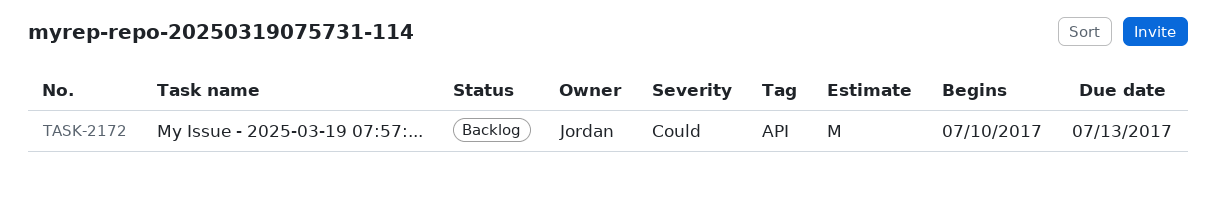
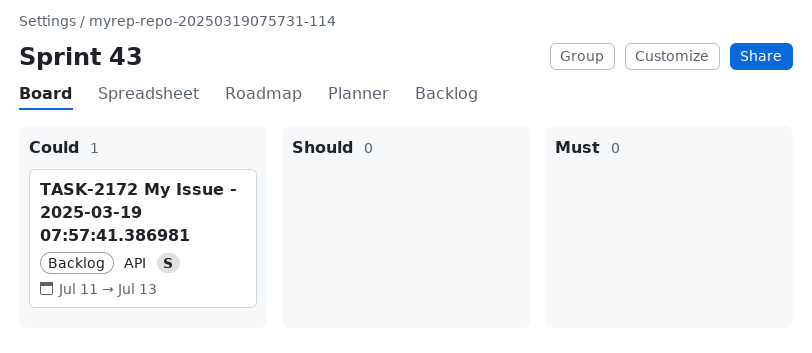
TASK-2172, estimate: M -> S
TASK-2172, start: Jul 10 -> Jul 11

